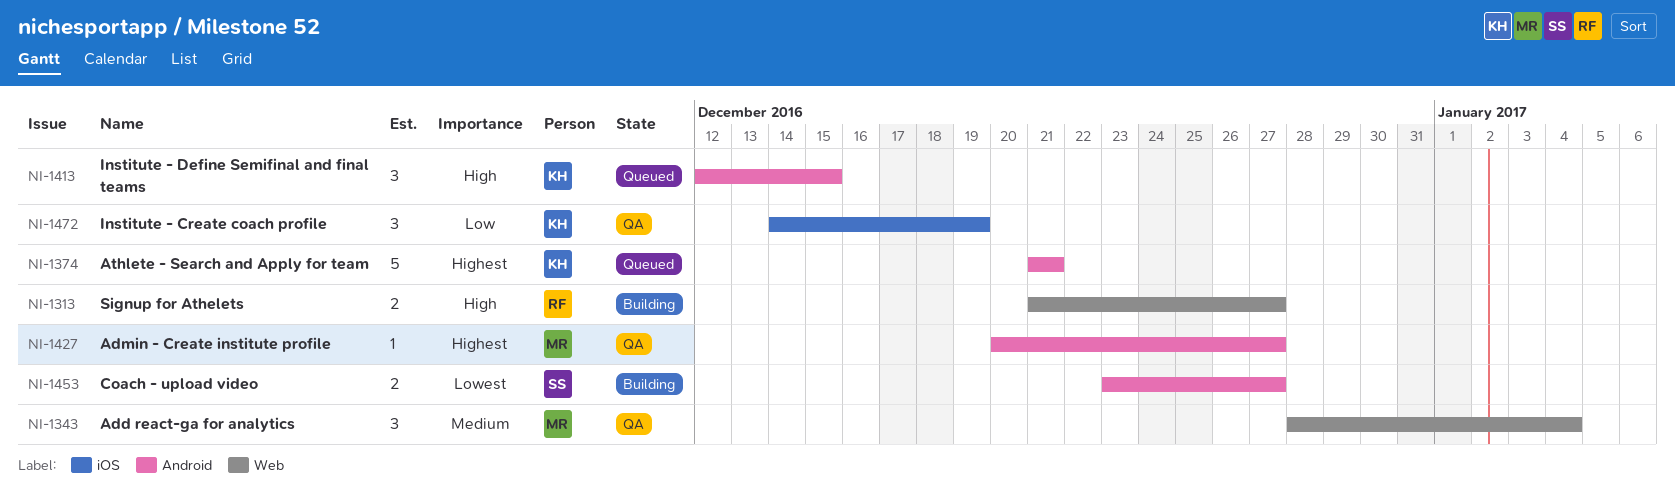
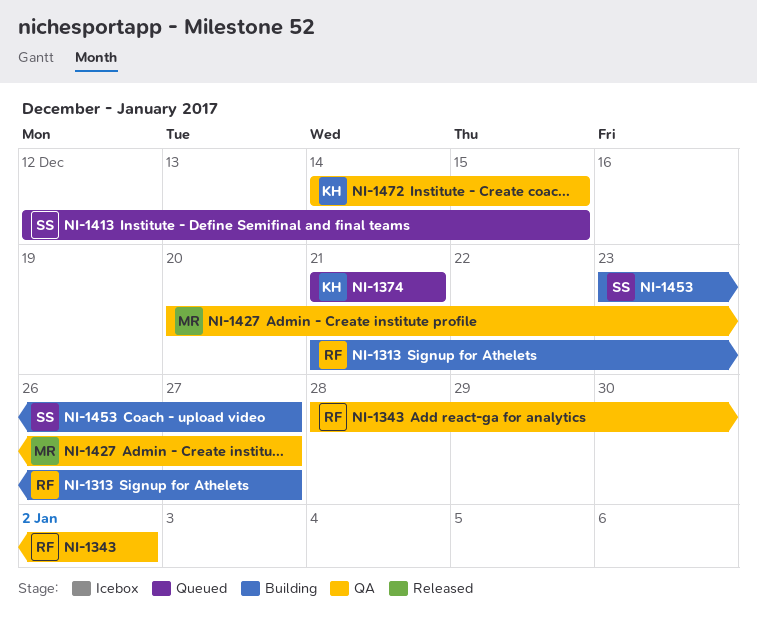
NI-1343, owner: MR -> RF
NI-1343, due: Jan 4 -> Jan 2
NI-1413, owner: KH -> SS
NI-1472, due: Dec 19 -> Dec 15

